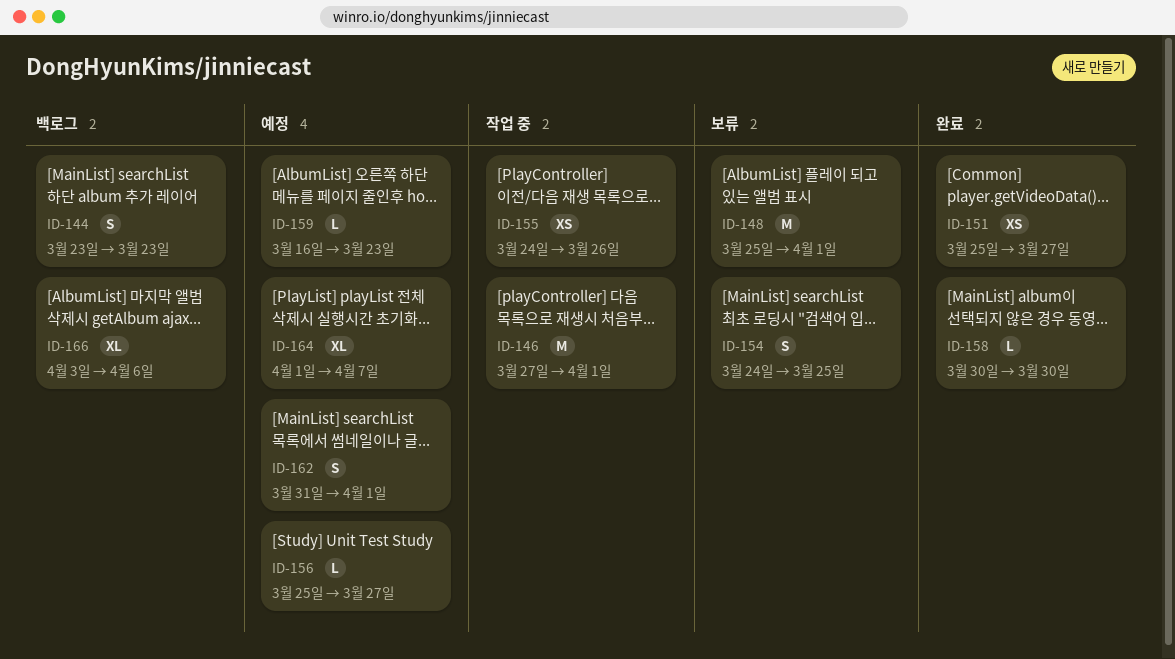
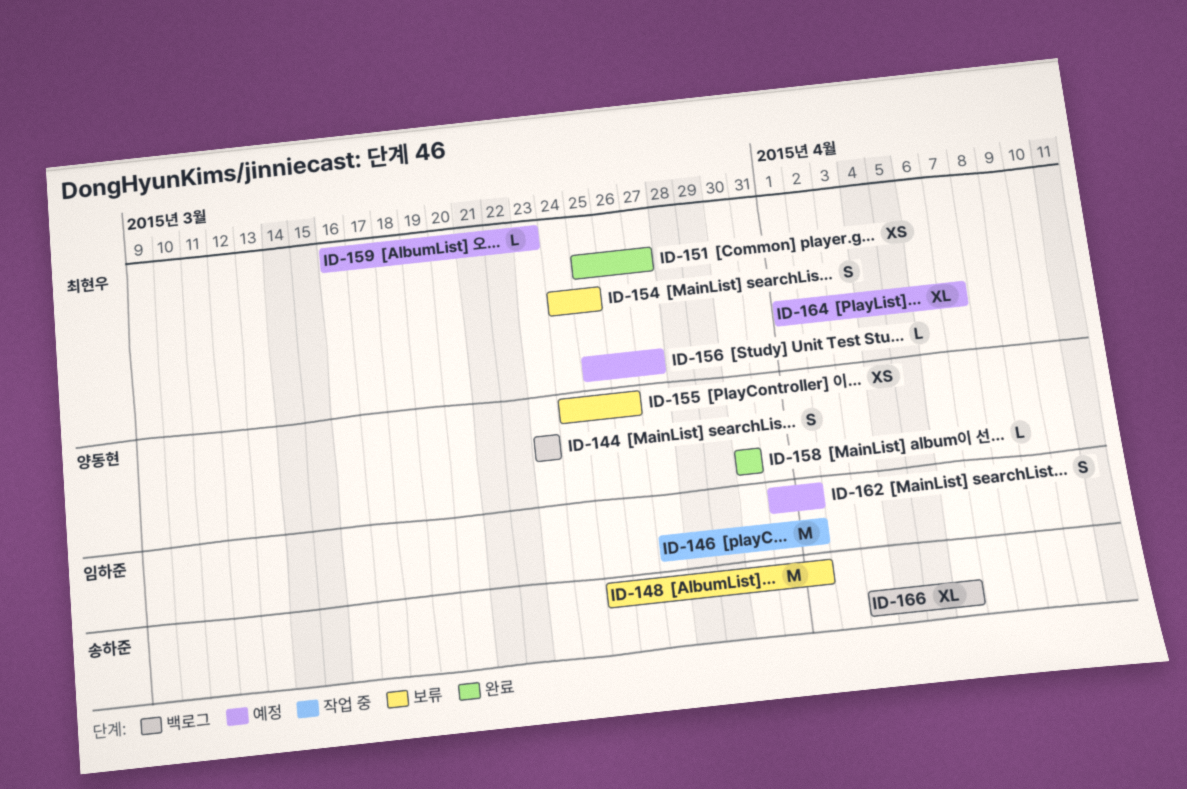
ID-155, status: 작업 중 -> 보류

